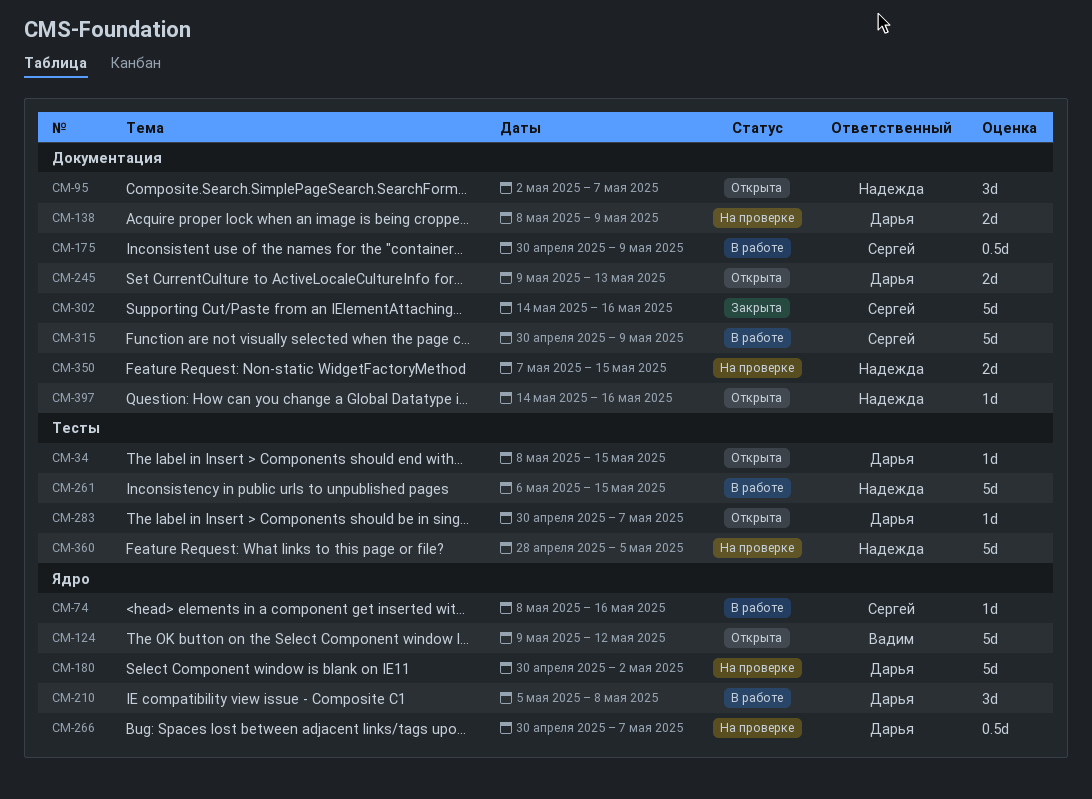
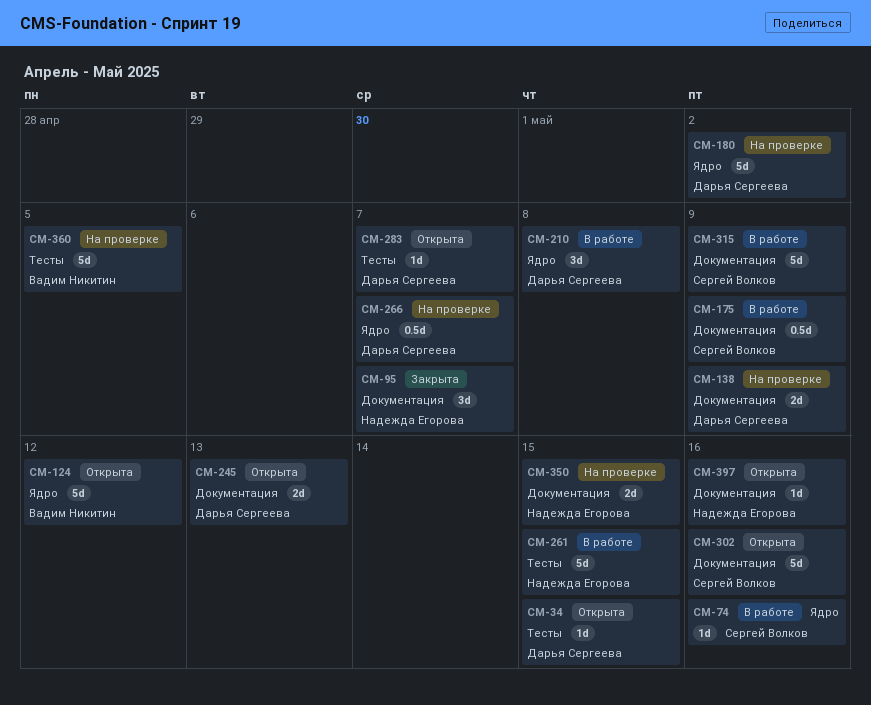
CM-95, status: Открыта -> Закрыта
CM-302, status: Закрыта -> Открыта
CM-360, owner: Надежда Егорова -> Вадим Никитин

